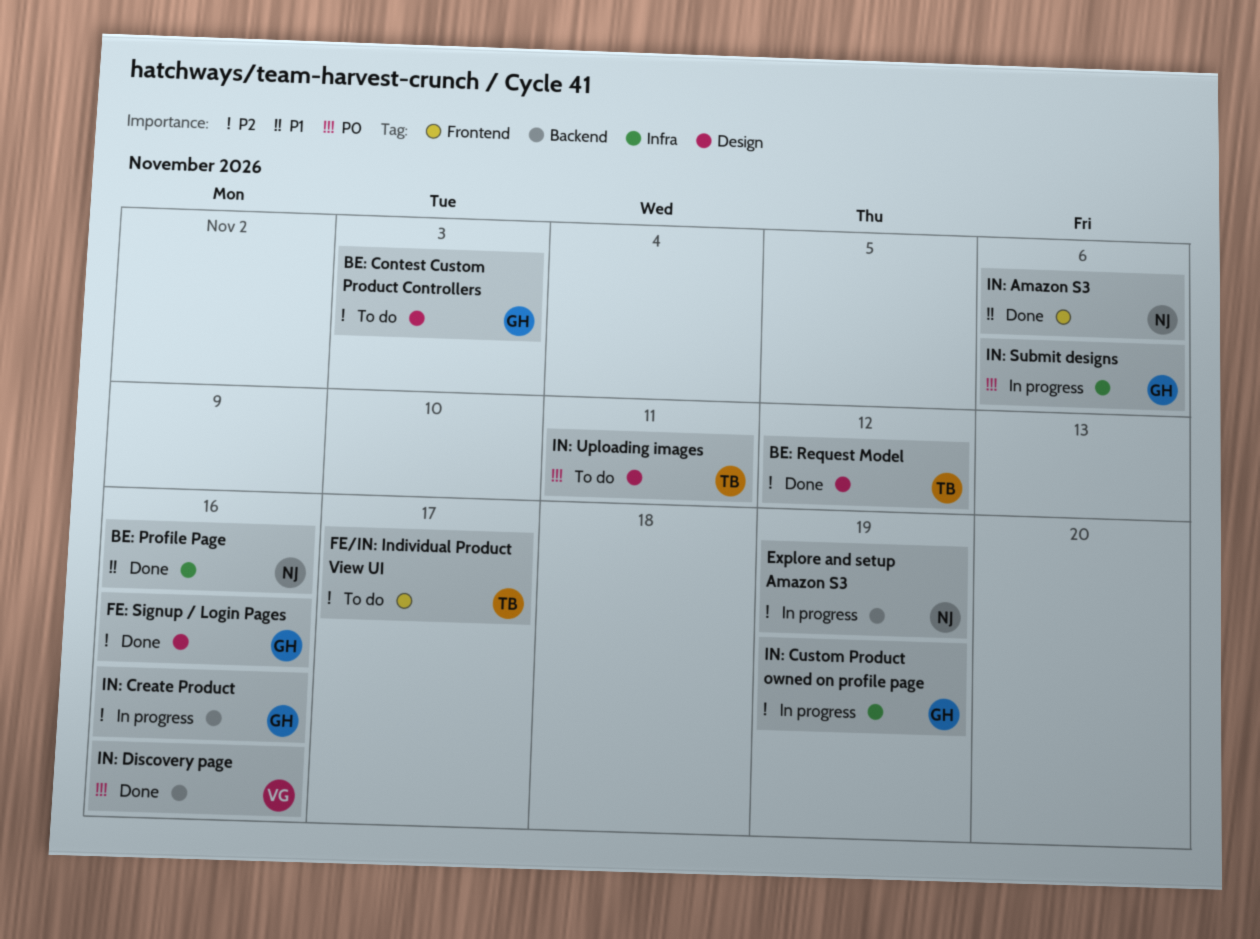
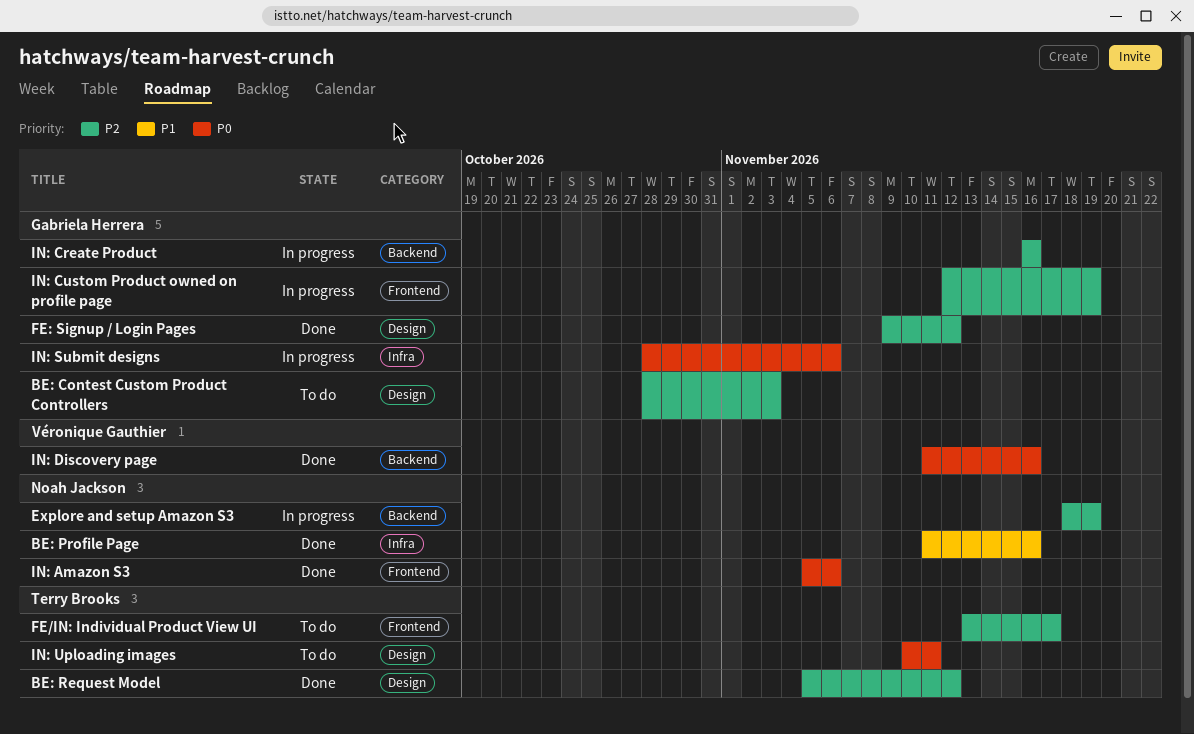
FE: Signup / Login Pages, due: Nov 16 -> Nov 12
IN: Amazon S3, priority: P1 -> P0
IN: Custom Product owned on profile page, label: Infra -> Frontend

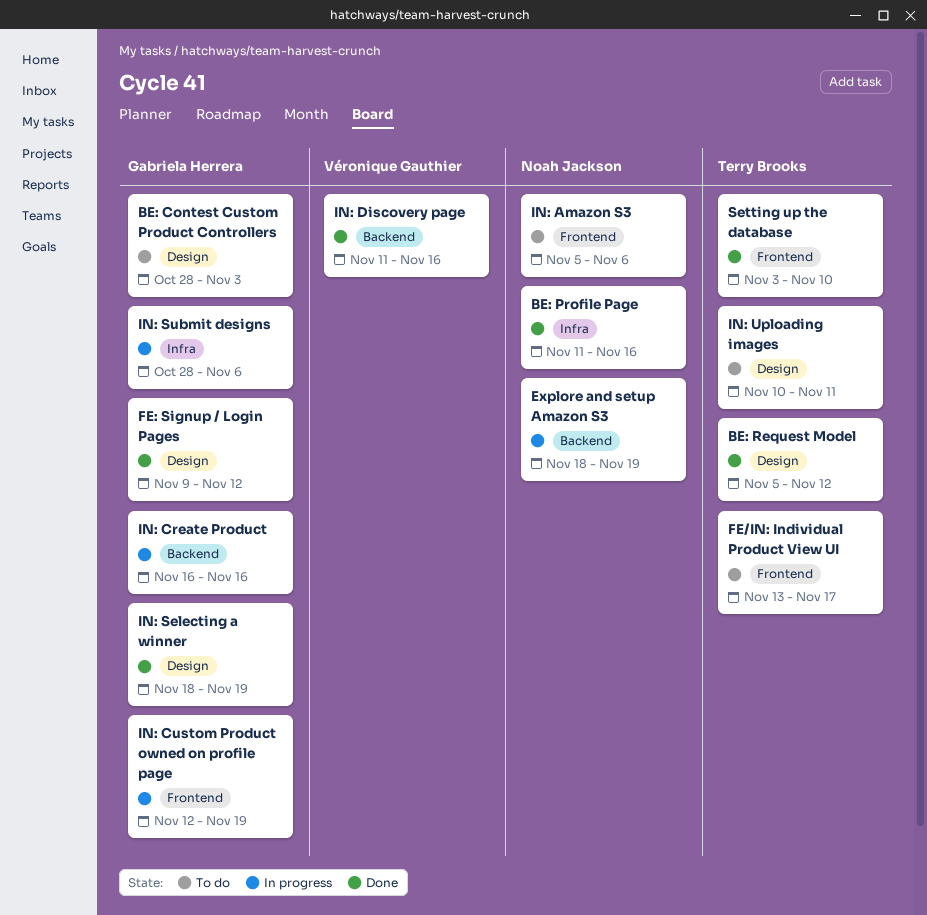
IN: Amazon S3, status: Done -> To do
IN: Selecting a winner: none -> present
Setting up the database: none -> present

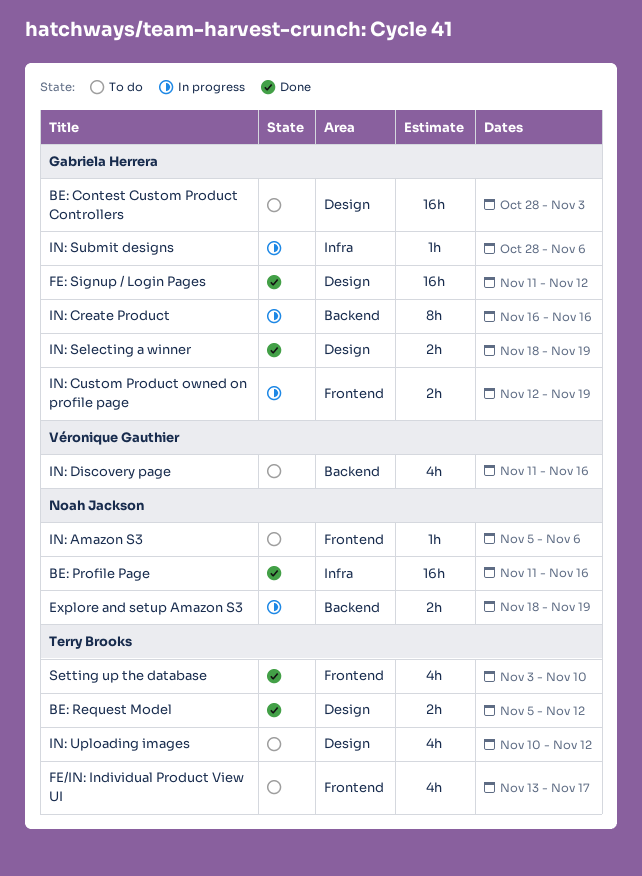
FE: Signup / Login Pages, start: Nov 9 -> Nov 11
IN: Discovery page, status: Done -> To do
IN: Uploading images, due: Nov 11 -> Nov 12

